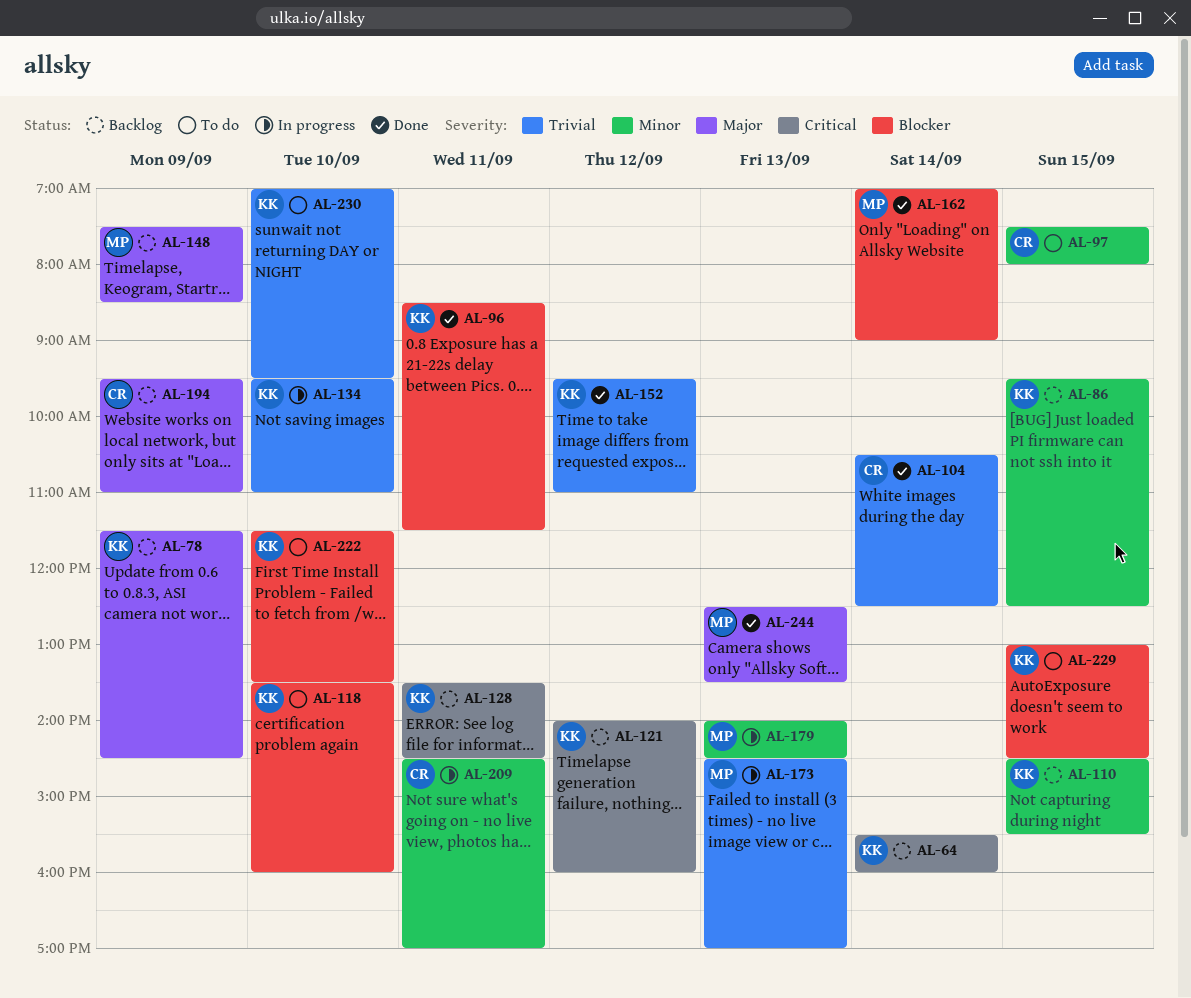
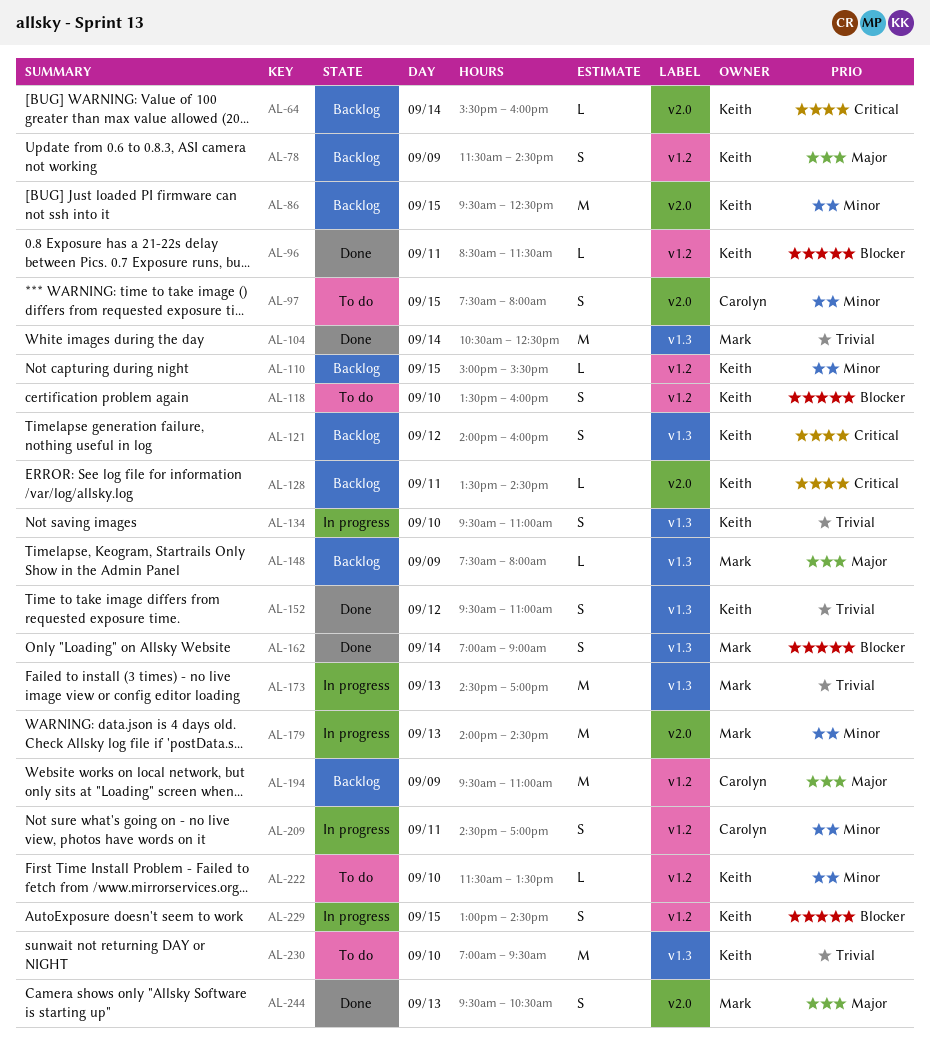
AL-104, owner: Carolyn -> Mark
AL-110, begins: 14:30 -> 15:00
AL-148, ends: 08:30 -> 08:00
AL-222, priority: Blocker -> Minor
AL-229, status: To do -> In progress
AL-244, begins: 12:30 -> 09:30
AL-244, ends: 13:30 -> 10:30

